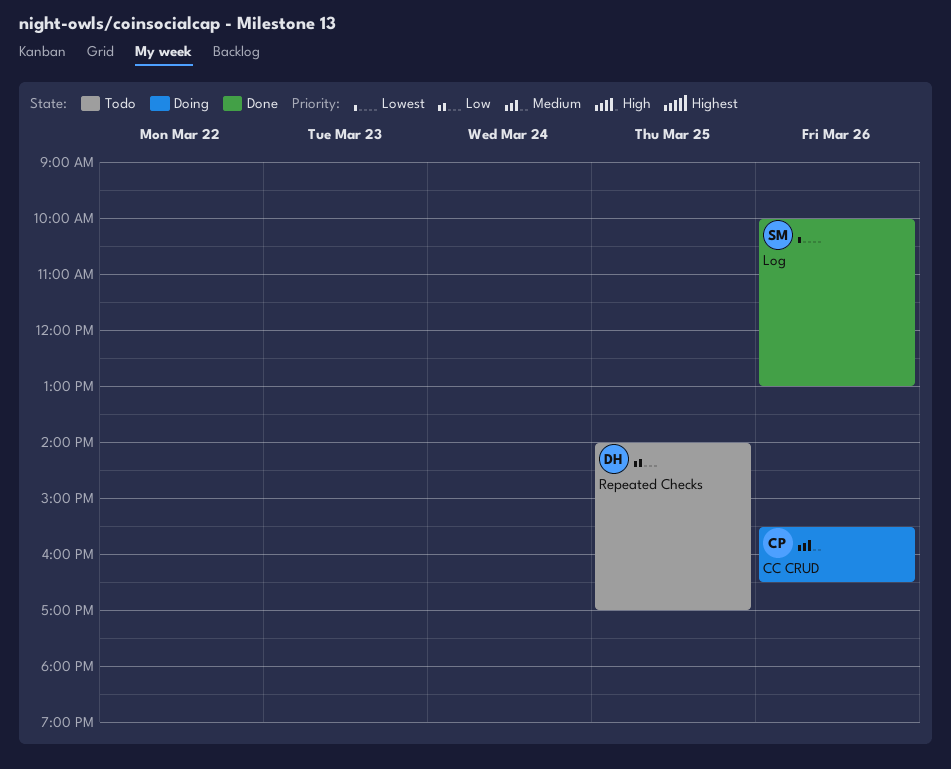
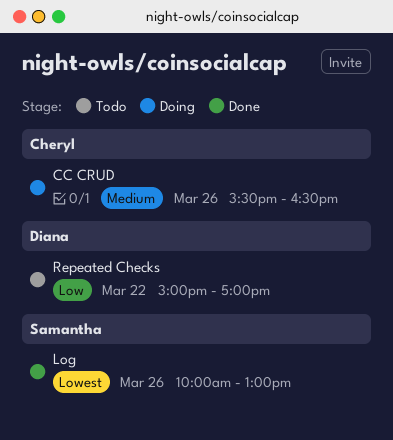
Repeated Checks, day: Mar 25 -> Mar 22
Repeated Checks, begins: 14:00 -> 15:00

